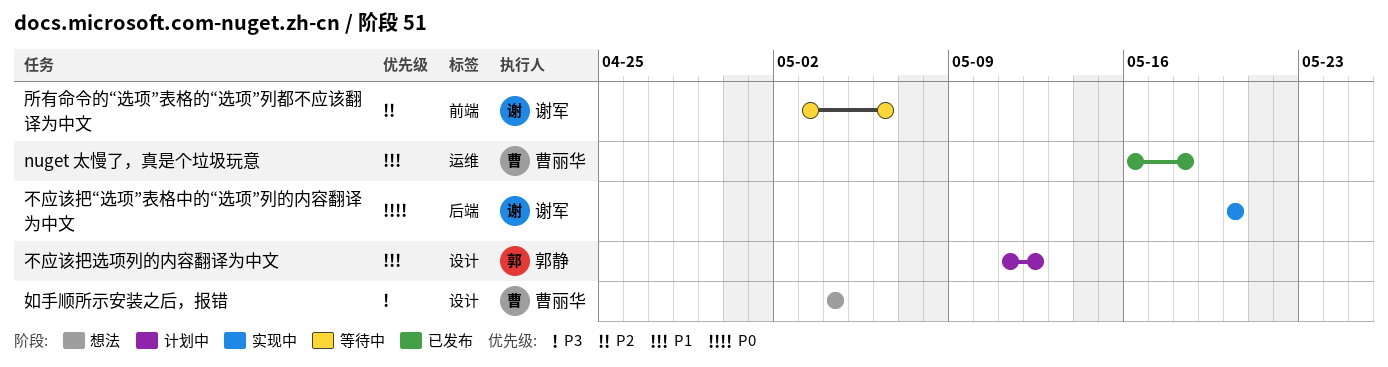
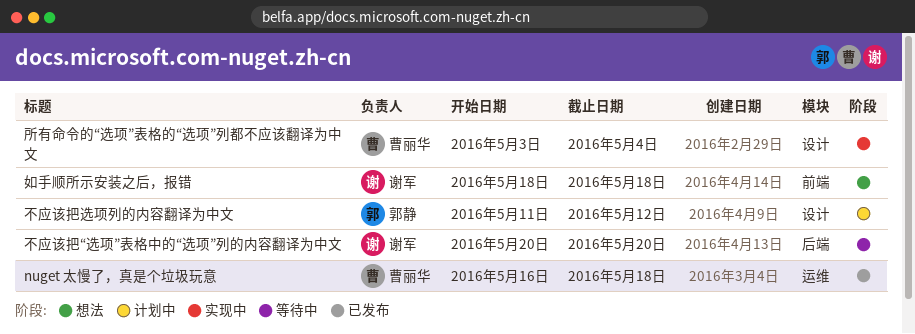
不应该把“选项”表格中的“选项”列的内容翻译为中文, status: 实现中 -> 等待中
如手顺所示安装之后，报错, owner: 曹丽华 -> 谢军
如手顺所示安装之后，报错, label: 设计 -> 前端
如手顺所示安装之后，报错, start: May 4 -> May 18
如手顺所示安装之后，报错, due: May 4 -> May 18
所有命令的“选项”表格的“选项”列都不应该翻译为中文, status: 等待中 -> 实现中
所有命令的“选项”表格的“选项”列都不应该翻译为中文, owner: 谢军 -> 曹丽华
所有命令的“选项”表格的“选项”列都不应该翻译为中文, label: 前端 -> 设计
所有命令的“选项”表格的“选项”列都不应该翻译为中文, due: May 6 -> May 4

